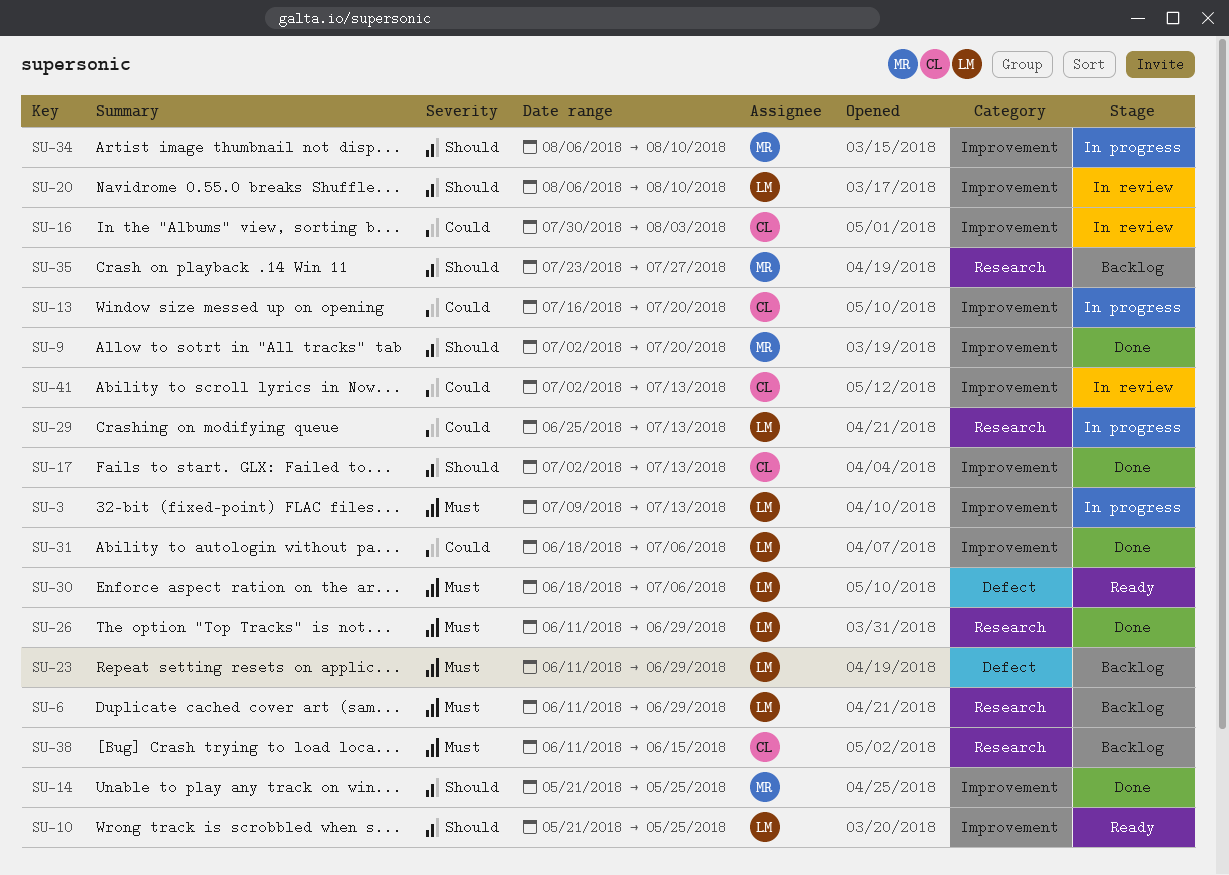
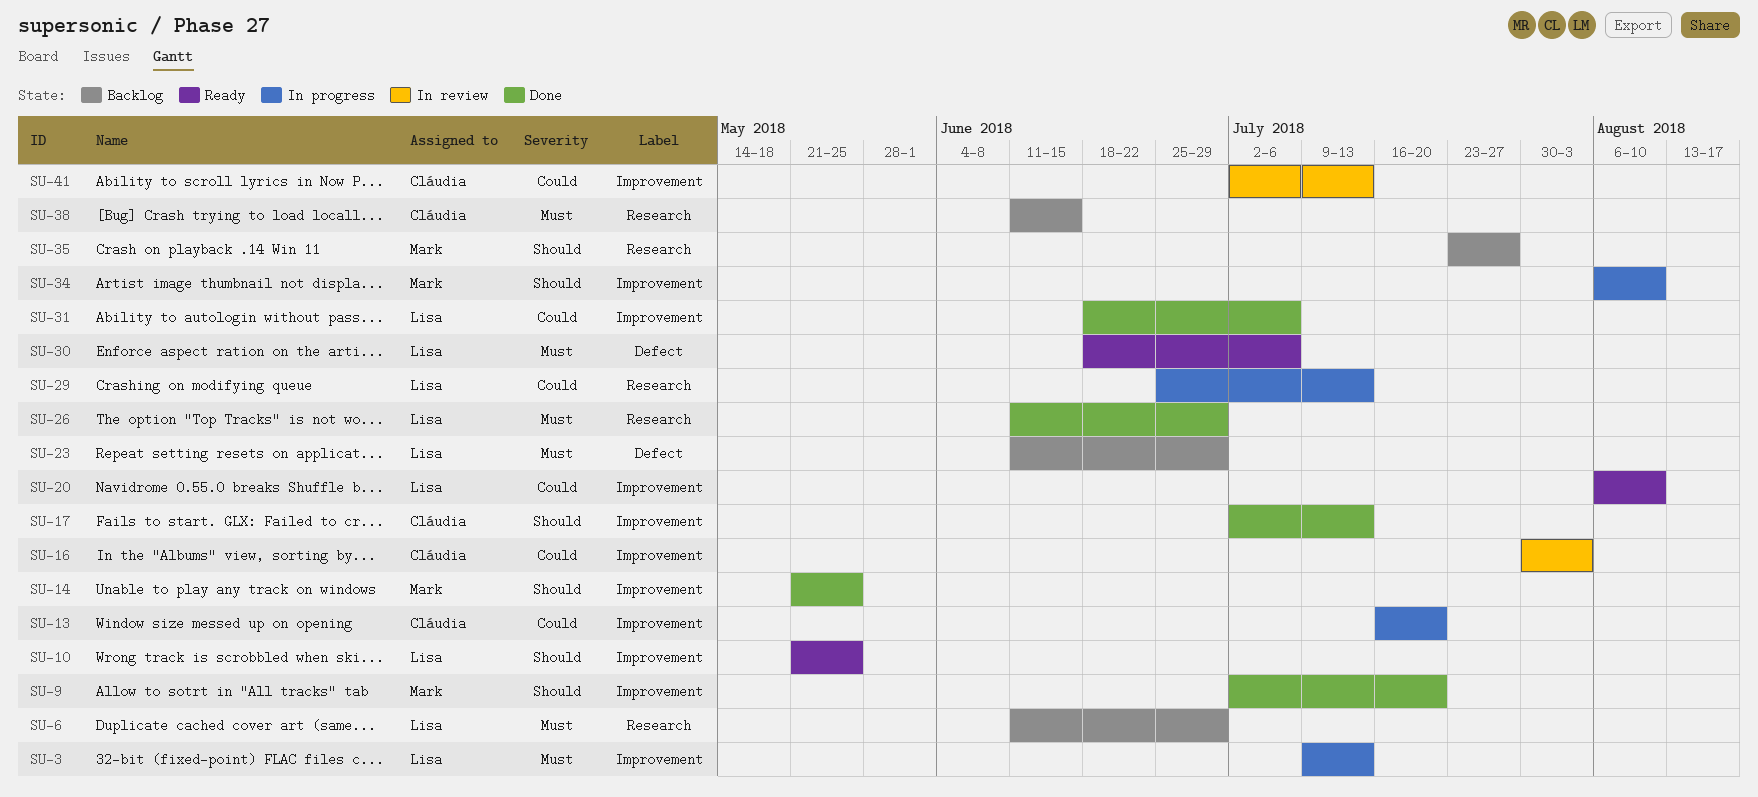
SU-20, status: In review -> Ready
SU-20, priority: Should -> Could

